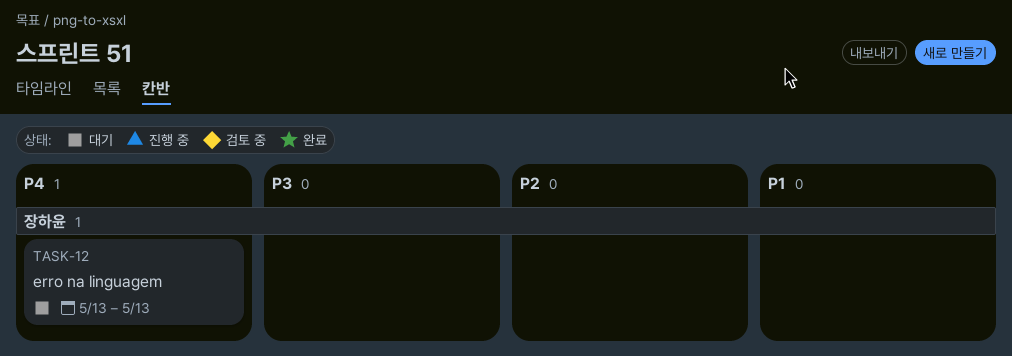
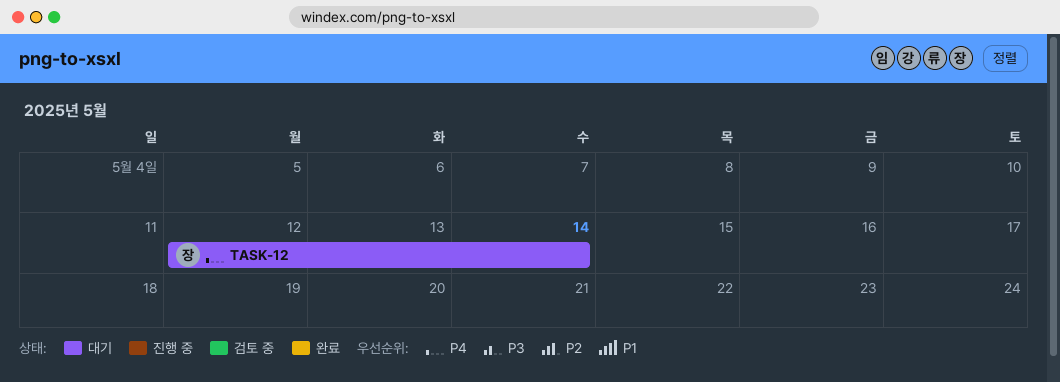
TASK-12, start: May 13 -> May 12
TASK-12, due: May 13 -> May 14

